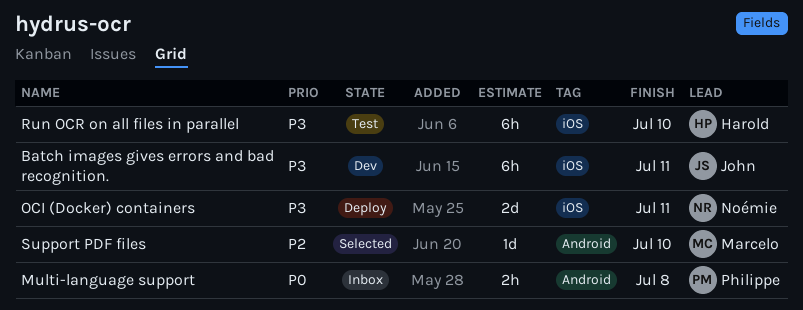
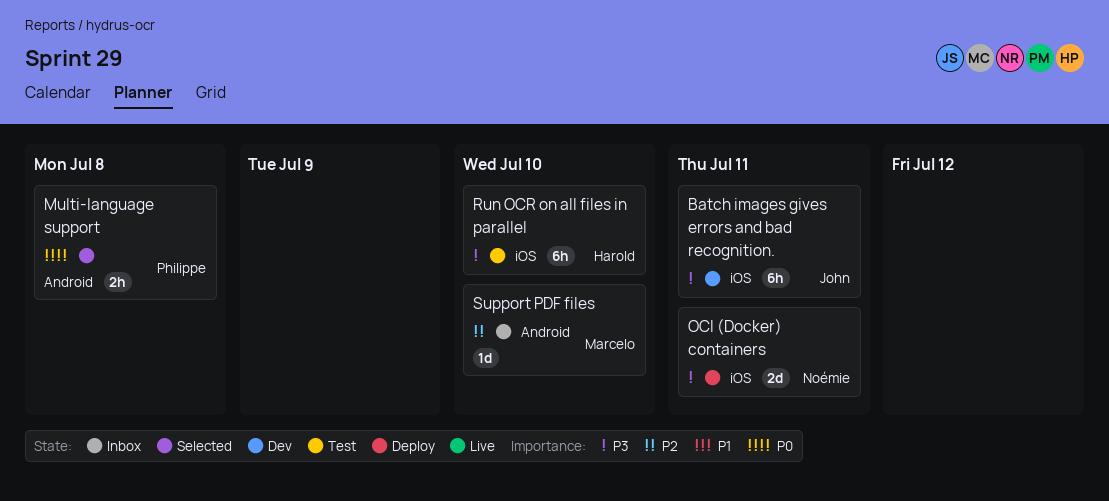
Multi-language support, status: Inbox -> Selected
Support PDF files, status: Selected -> Inbox

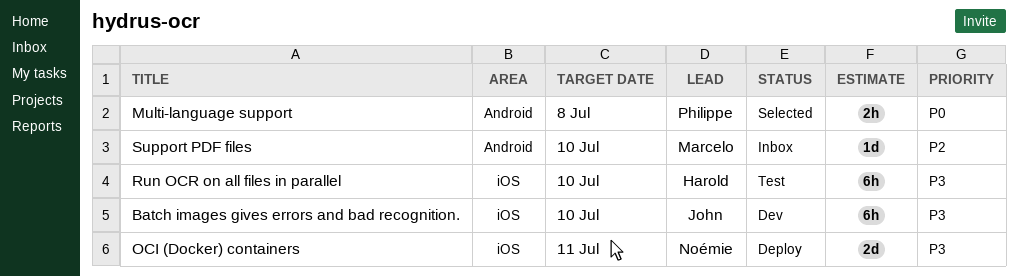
Batch images gives errors and bad recognition., due: Jul 11 -> Jul 10

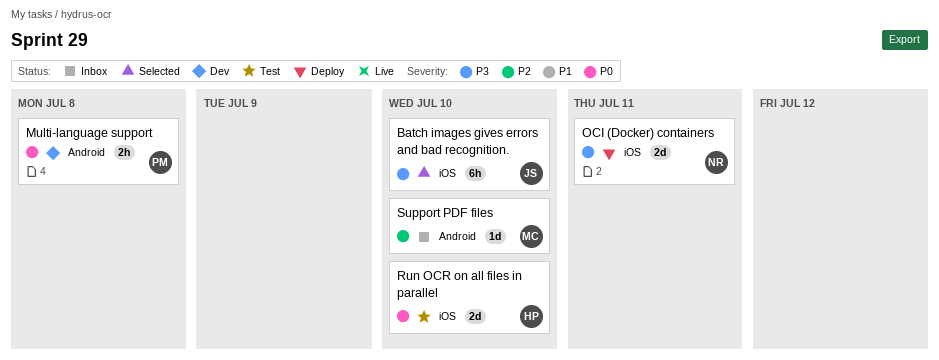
Batch images gives errors and bad recognition., status: Dev -> Selected
Multi-language support, status: Selected -> Dev
Run OCR on all files in parallel, priority: P3 -> P0
Run OCR on all files in parallel, estimate: 6h -> 2d

